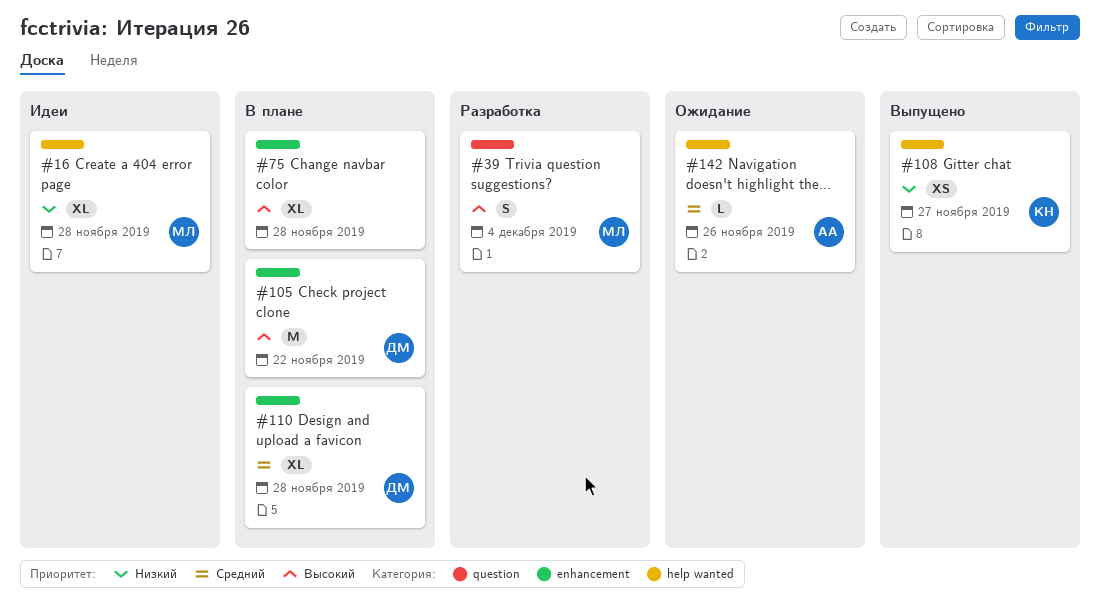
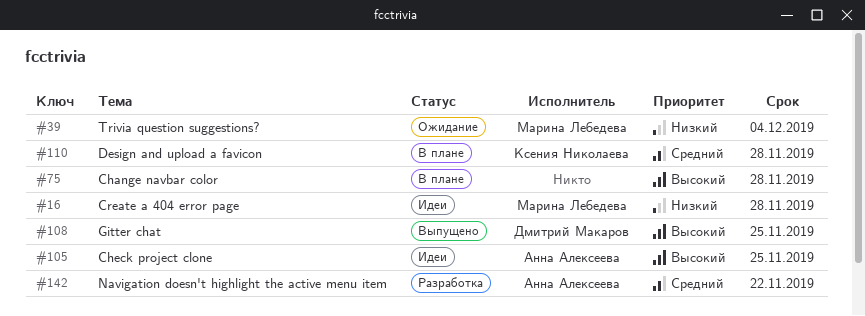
#39, status: Разработка -> Ожидание
#39, priority: Высокий -> Низкий
#105, status: В плане -> Идеи
#105, owner: Дмитрий Макаров -> Анна Алексеева
#105, due: Nov 22 -> Nov 25
#108, owner: Ксения Николаева -> Дмитрий Макаров
#108, priority: Низкий -> Высокий
#108, due: Nov 27 -> Nov 25
#110, owner: Дмитрий Макаров -> Ксения Николаева
#142, status: Ожидание -> Разработка
#142, due: Nov 26 -> Nov 22

